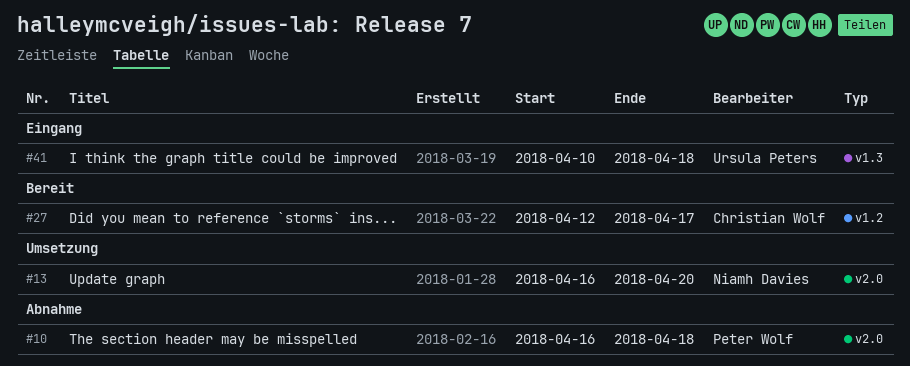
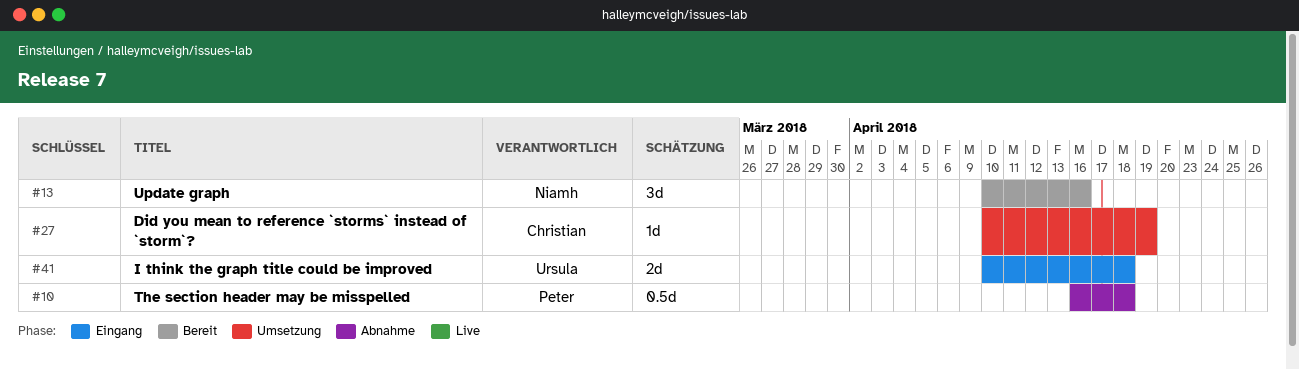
#13, status: Umsetzung -> Bereit
#13, start: Apr 16 -> Apr 10
#13, due: Apr 20 -> Apr 16
#27, status: Bereit -> Umsetzung
#27, start: Apr 12 -> Apr 10
#27, due: Apr 17 -> Apr 19

